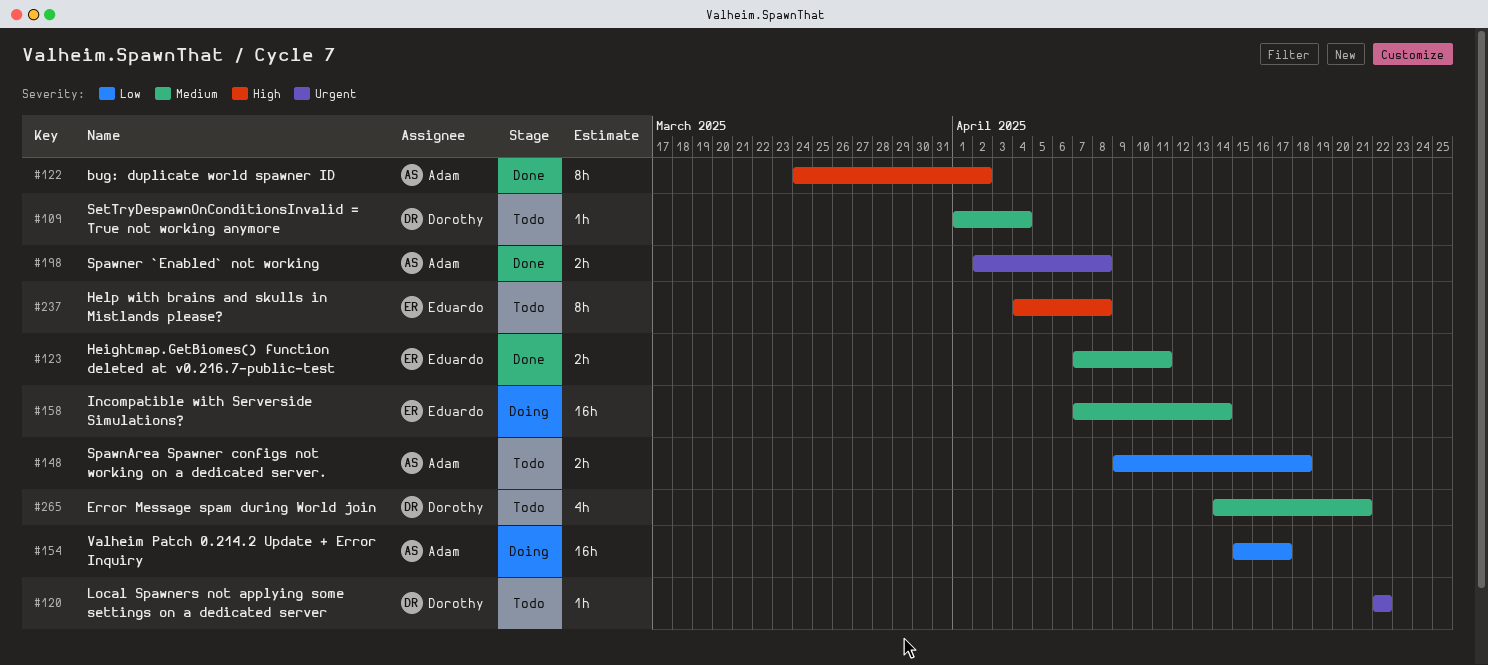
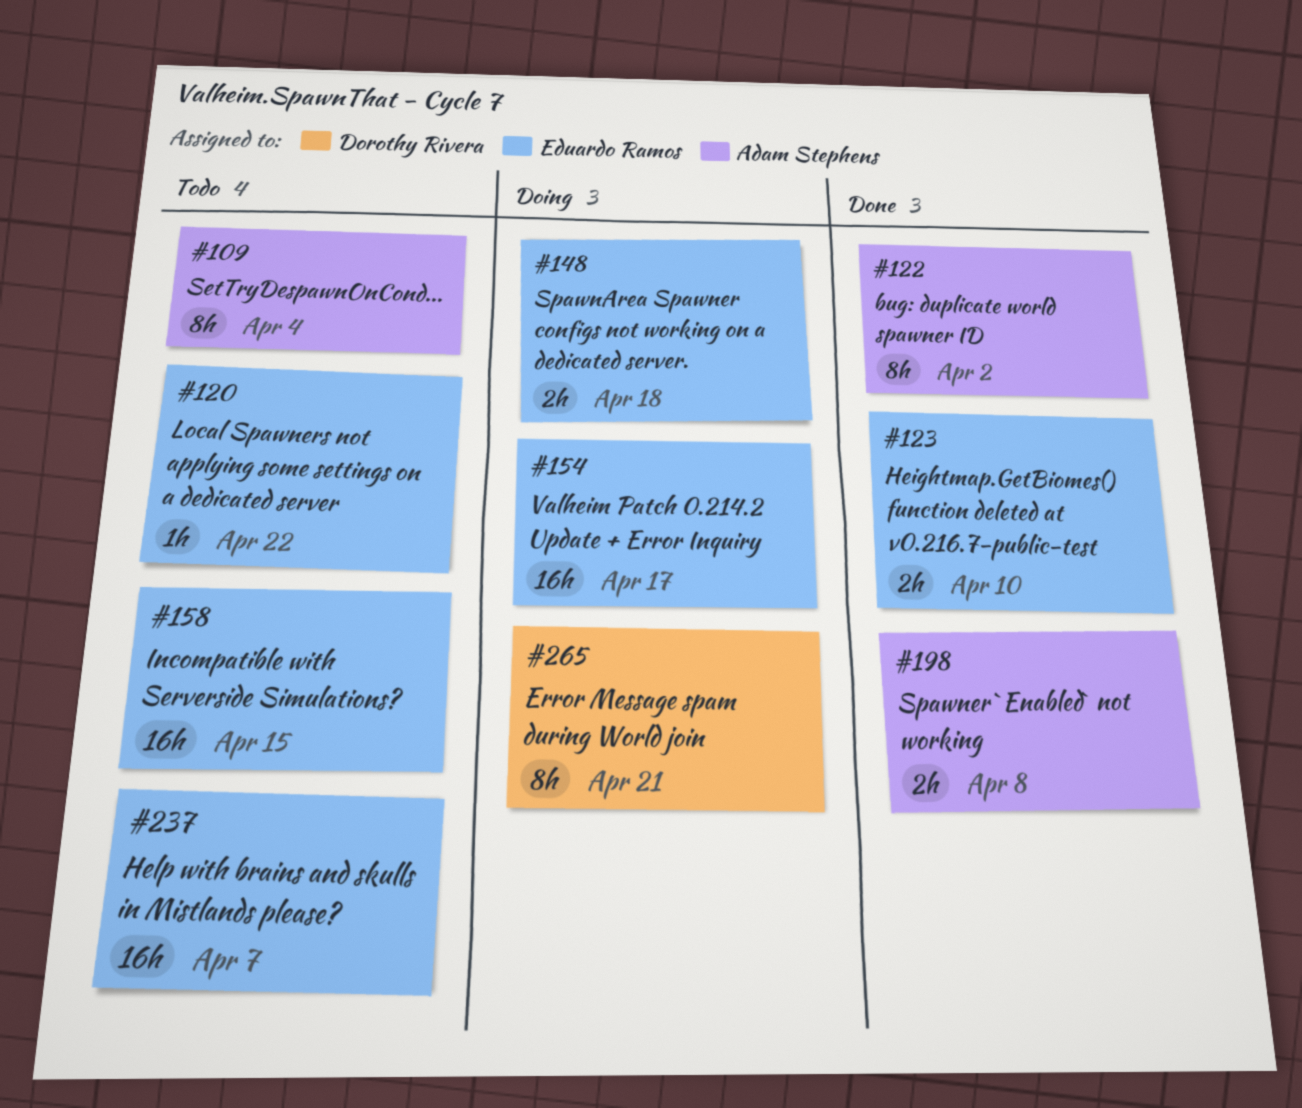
#109, owner: Dorothy Rivera -> Adam Stephens
#109, estimate: 1h -> 8h
#120, owner: Dorothy Rivera -> Eduardo Ramos
#123, due: Apr 11 -> Apr 10
#148, status: Todo -> Doing
#148, owner: Adam Stephens -> Eduardo Ramos
#154, owner: Adam Stephens -> Eduardo Ramos
#158, status: Doing -> Todo
#158, due: Apr 14 -> Apr 15
#237, estimate: 8h -> 16h
#237, due: Apr 8 -> Apr 7
#265, status: Todo -> Doing
#265, estimate: 4h -> 8h

